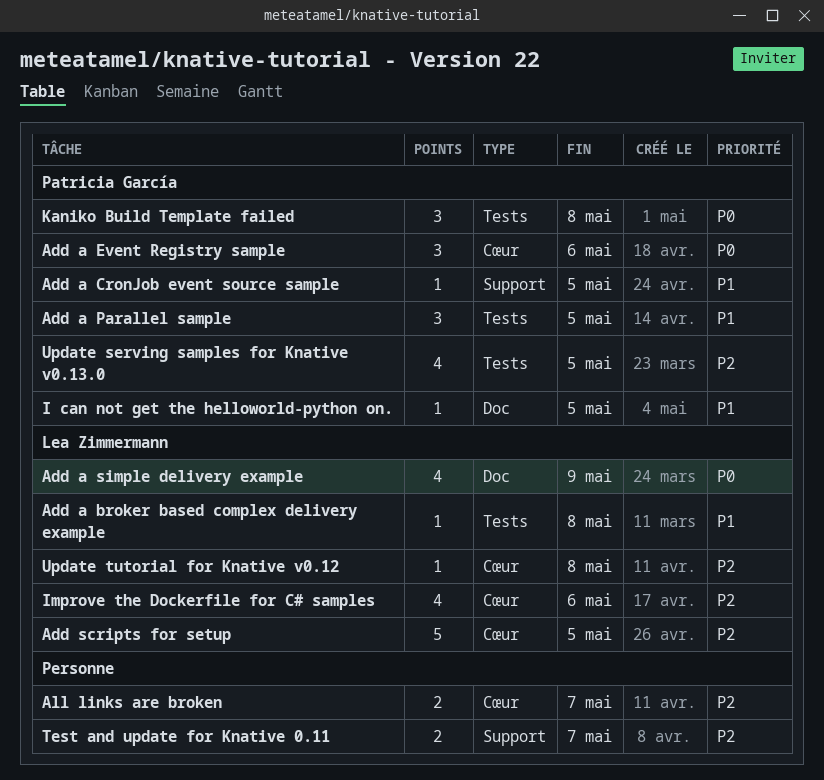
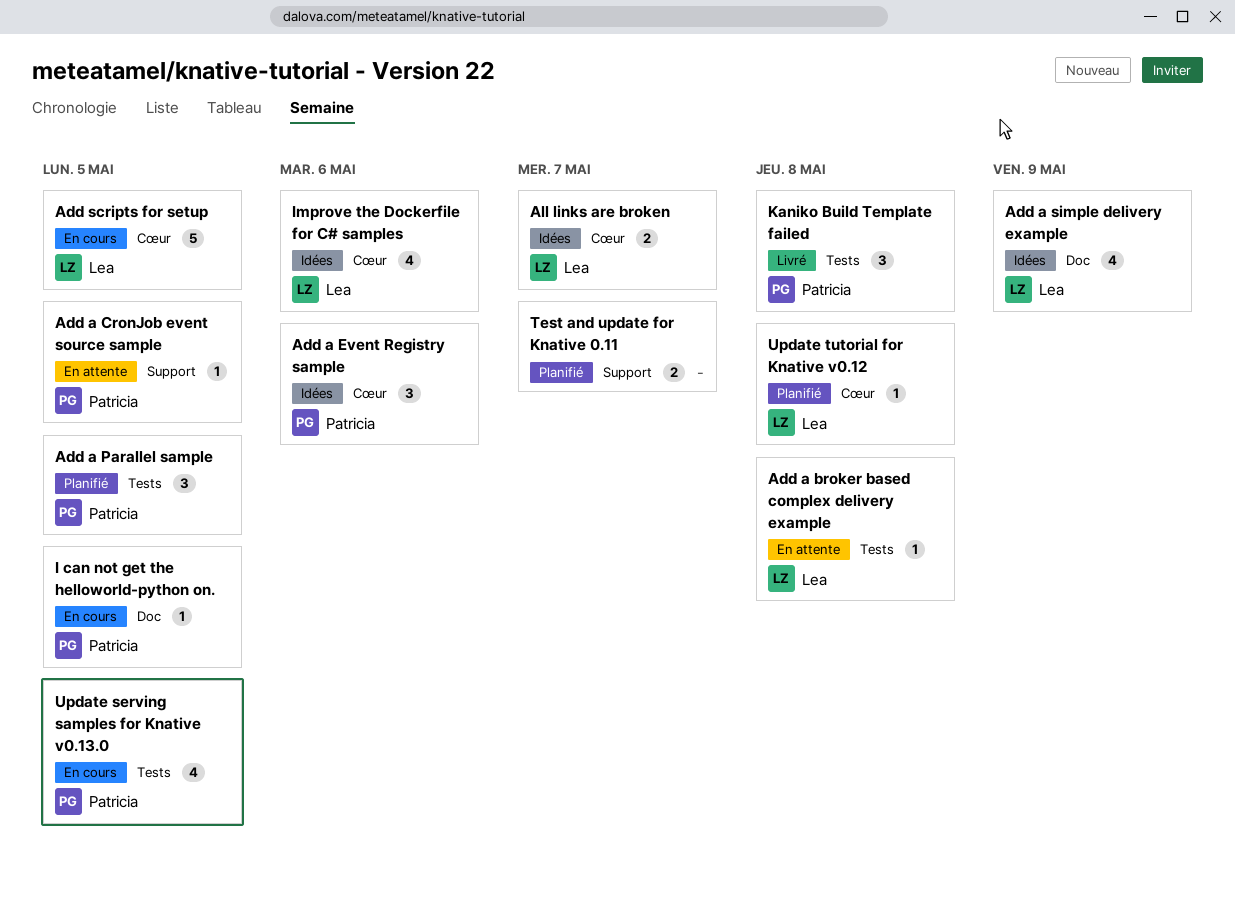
All links are broken, owner: none -> Lea Zimmermann

